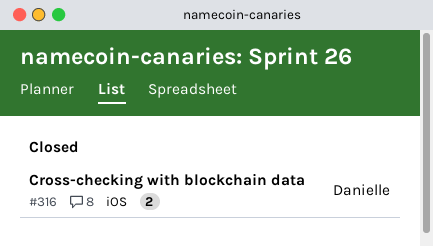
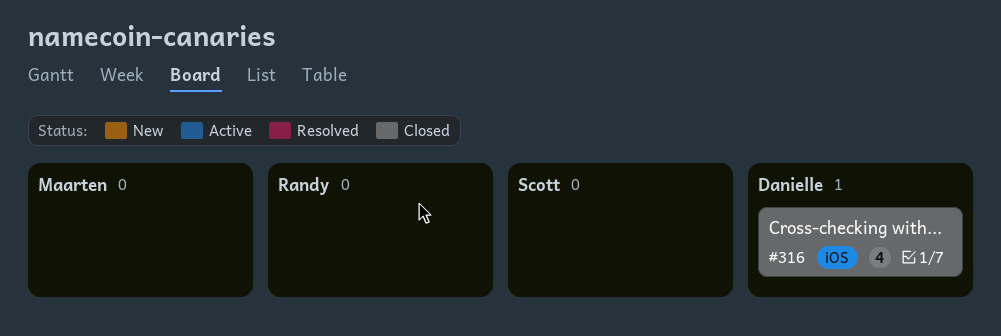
#316, estimate: 2 -> 4

